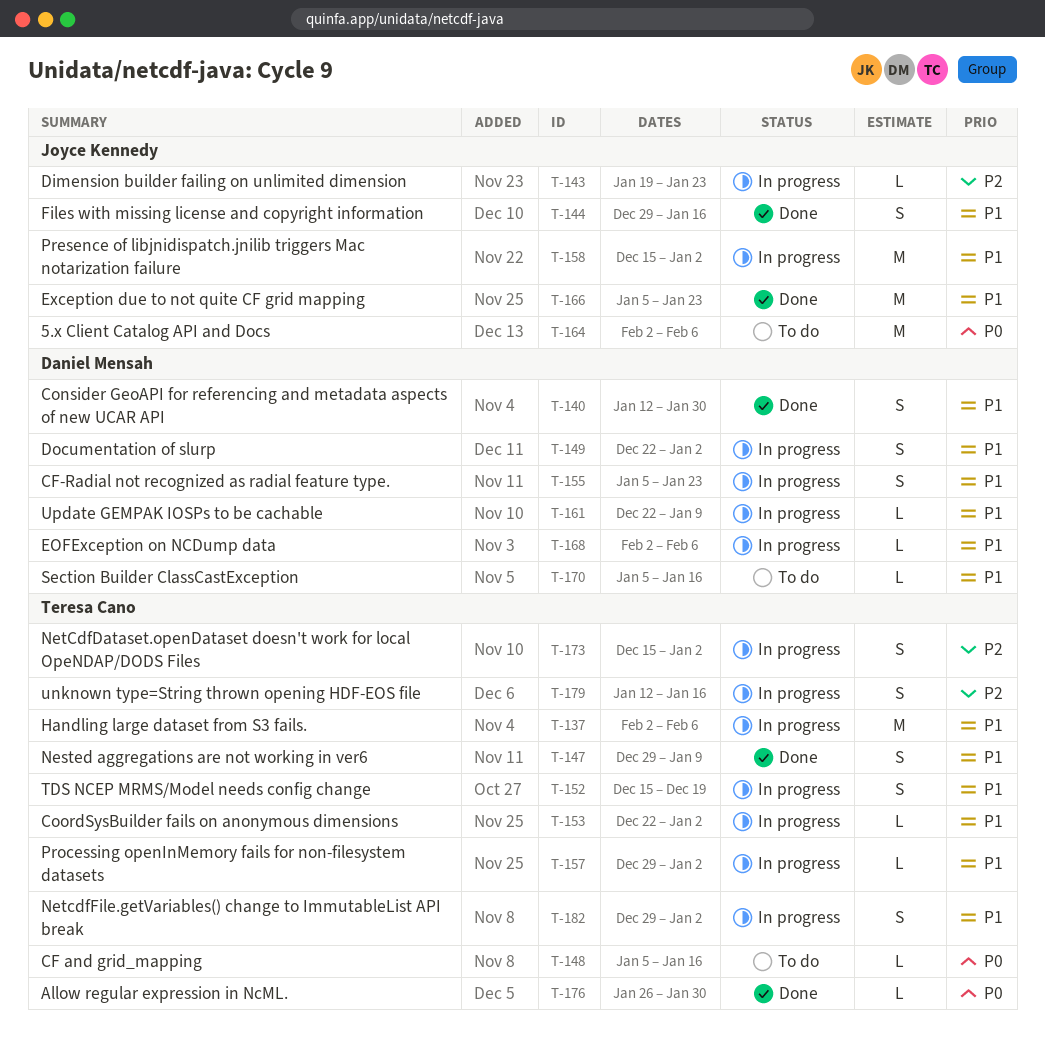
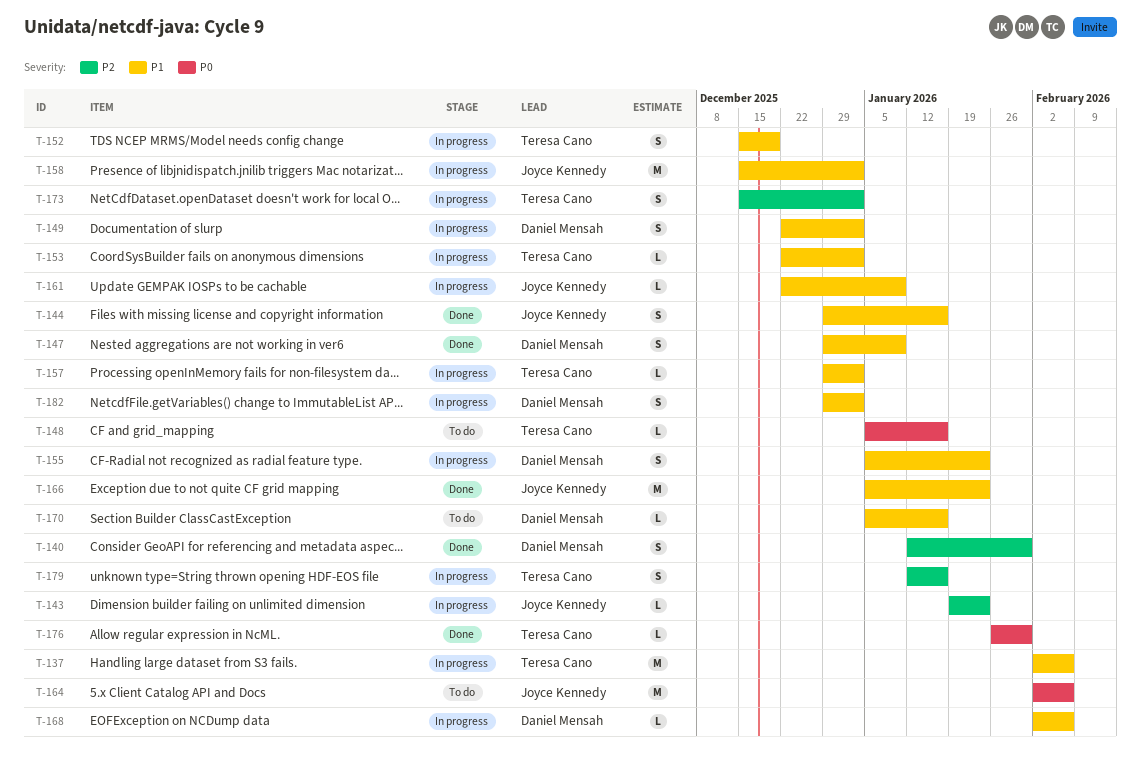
T-140, priority: P1 -> P2
T-147, owner: Teresa Cano -> Daniel Mensah
T-161, owner: Daniel Mensah -> Joyce Kennedy
T-182, owner: Teresa Cano -> Daniel Mensah

